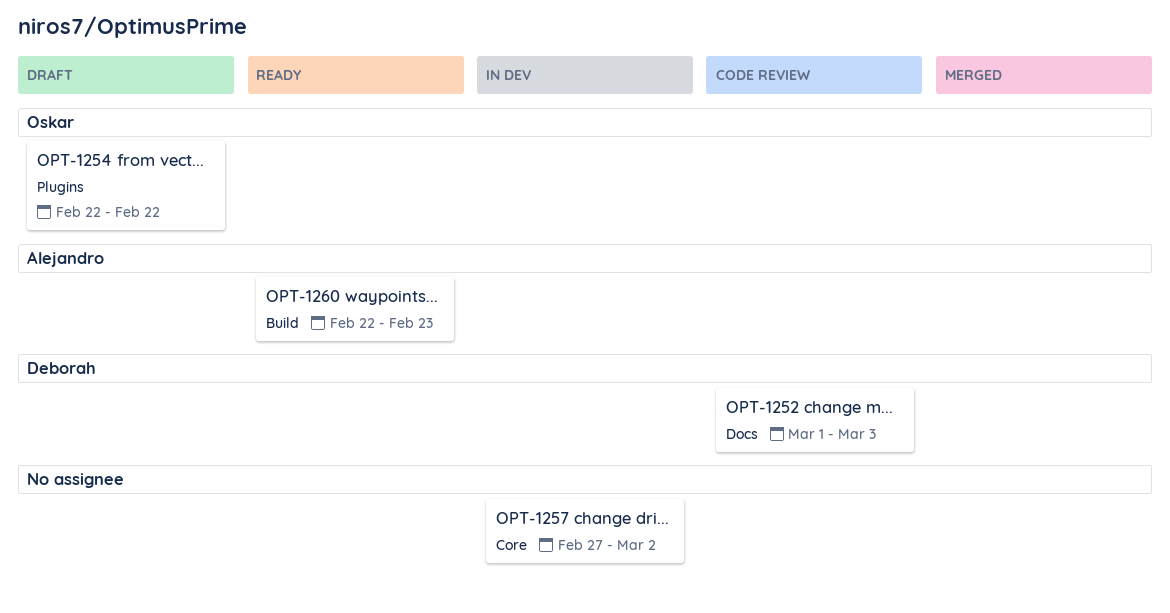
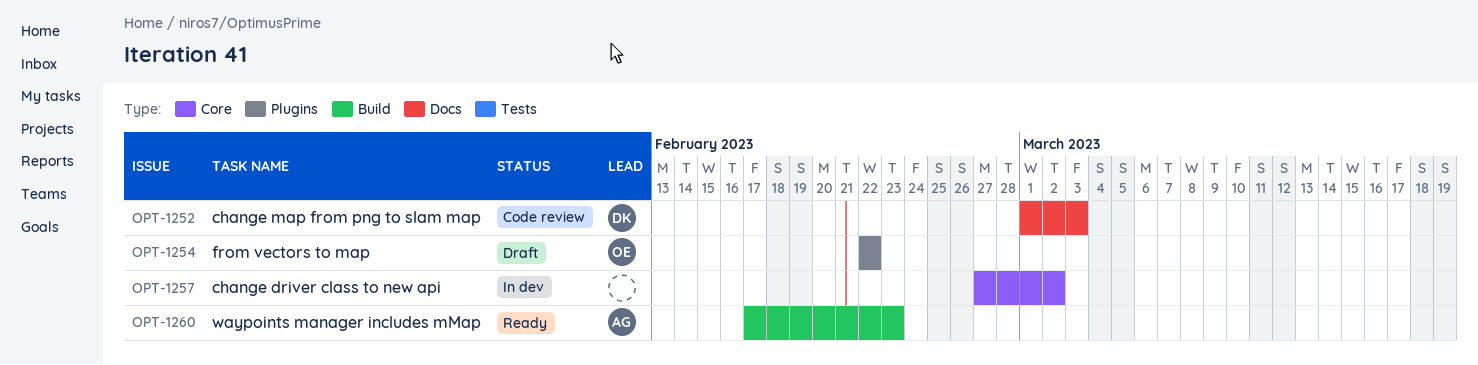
OPT-1260, start: Feb 22 -> Feb 17

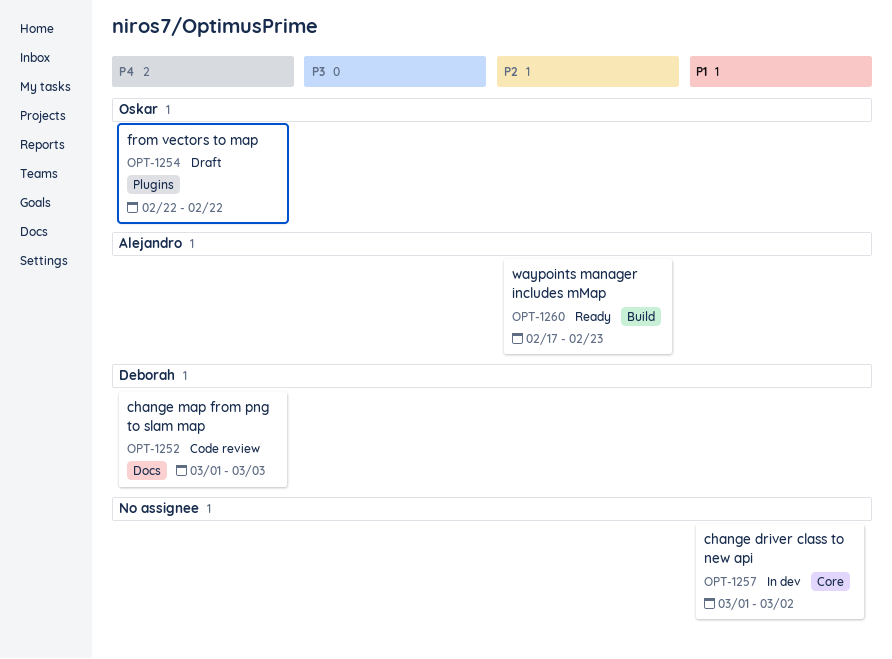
OPT-1257, start: Feb 27 -> Mar 1

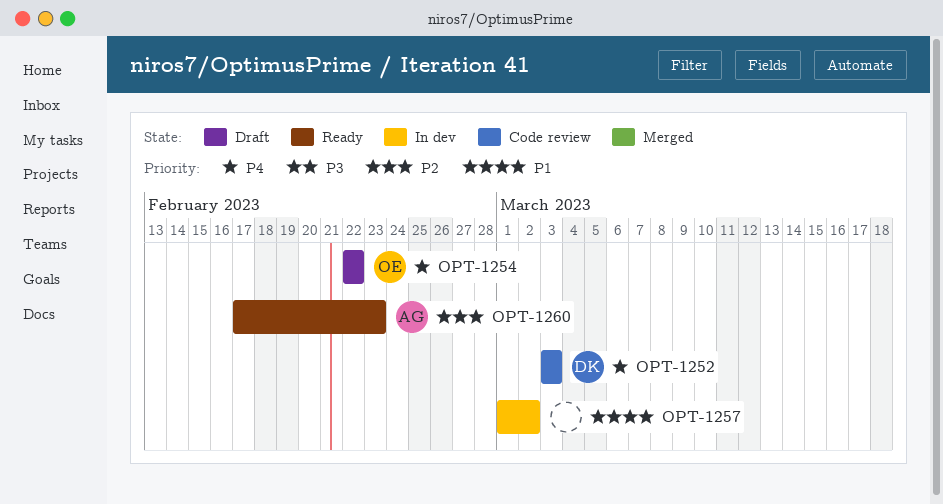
OPT-1252, start: Mar 1 -> Mar 3

